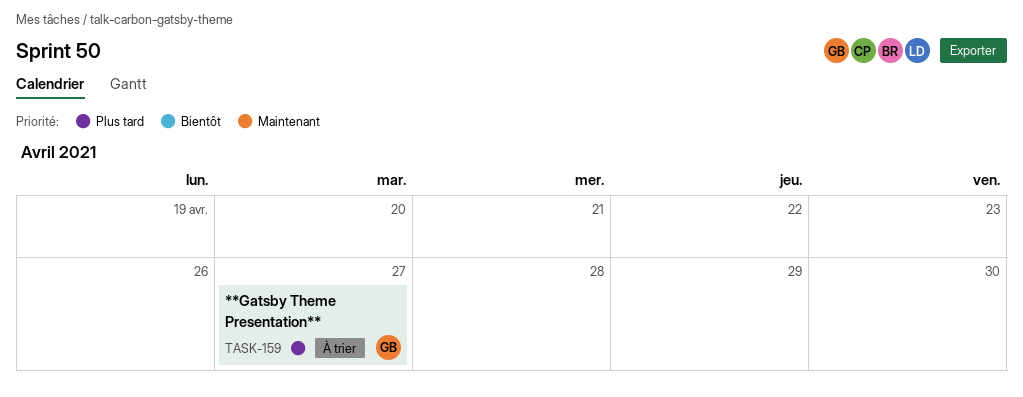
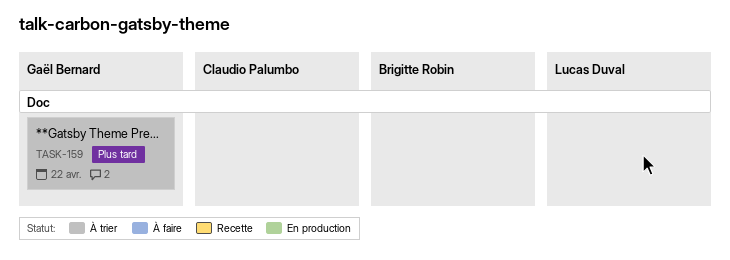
TASK-159, due: Apr 27 -> Apr 22

